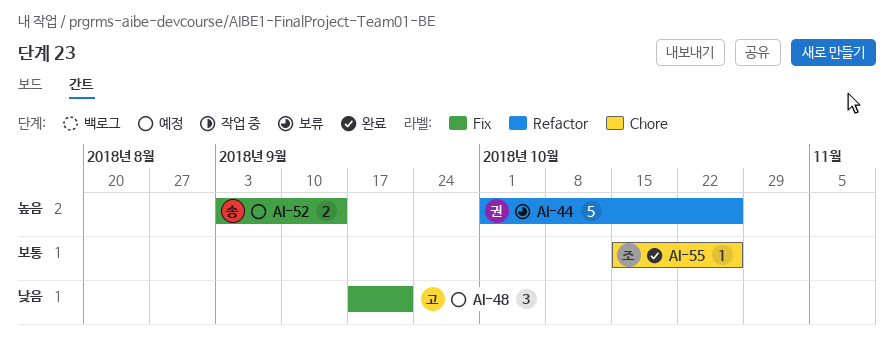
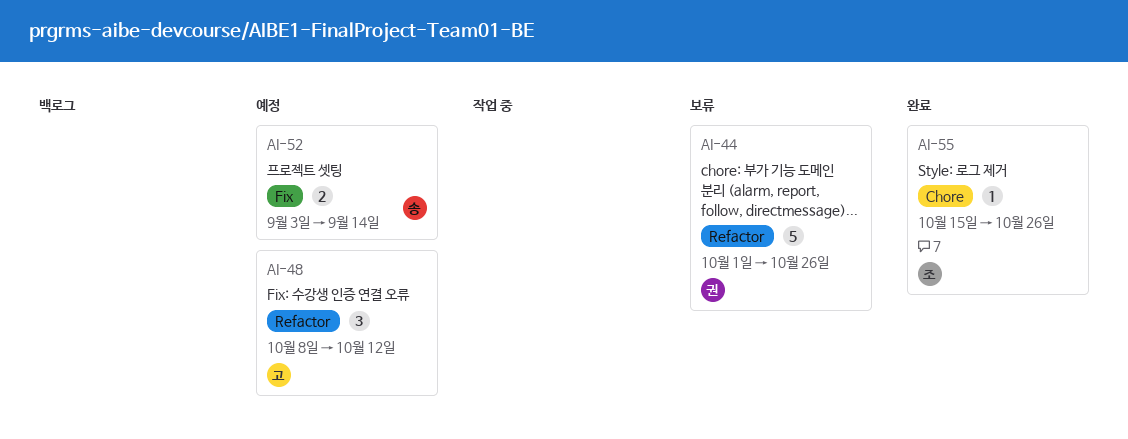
AI-48, label: Fix -> Refactor
AI-48, start: Sep 17 -> Oct 8
AI-48, due: Sep 21 -> Oct 12

